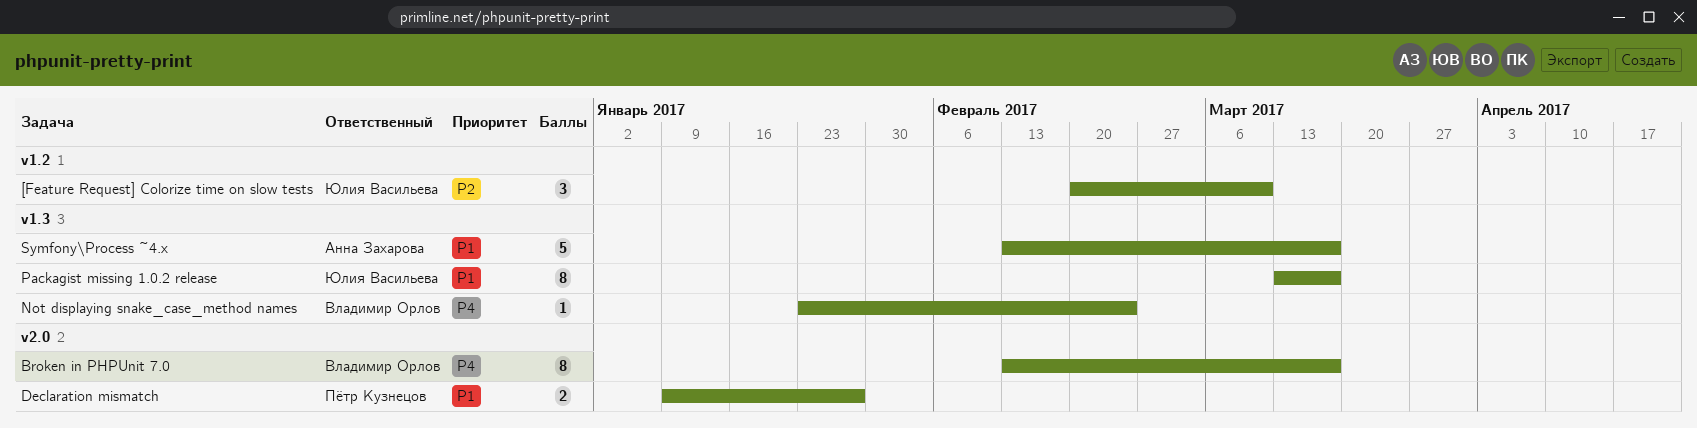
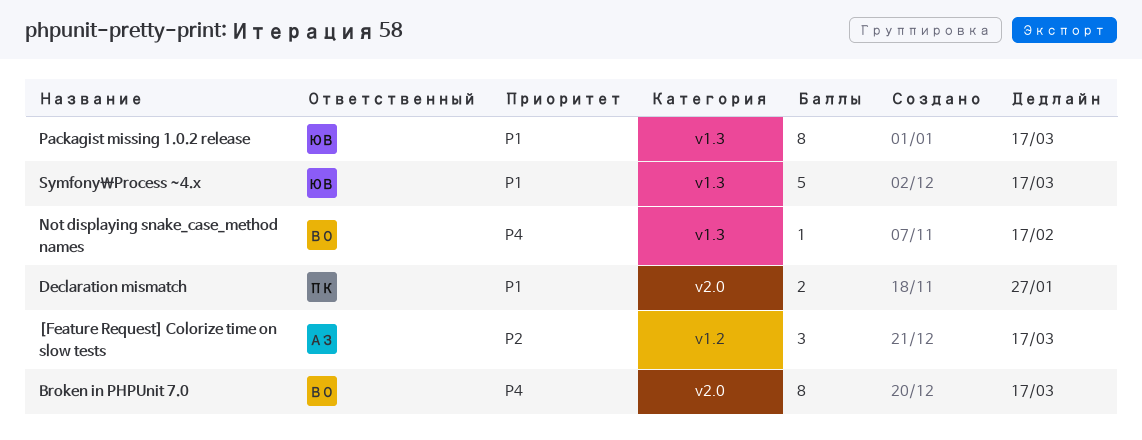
[Feature Request] Colorize time on slow tests, owner: Юлия Васильева -> Анна Захарова
[Feature Request] Colorize time on slow tests, due: Mar 10 -> Mar 17
Not displaying snake_case_method names, due: Feb 24 -> Feb 17
Symfony\Process ~4.x, owner: Анна Захарова -> Юлия Васильева

